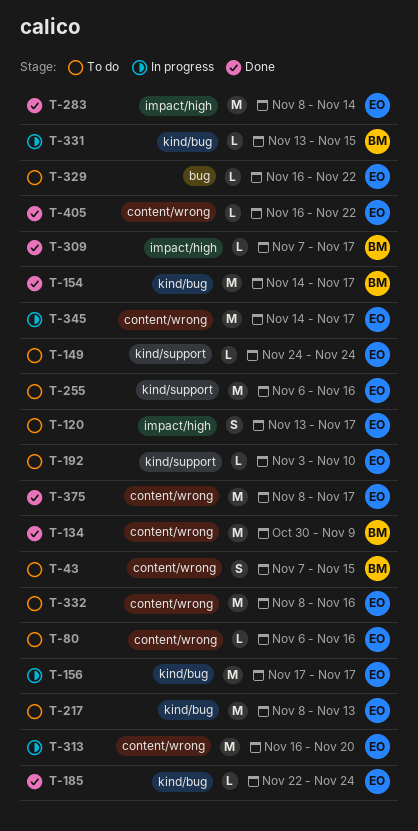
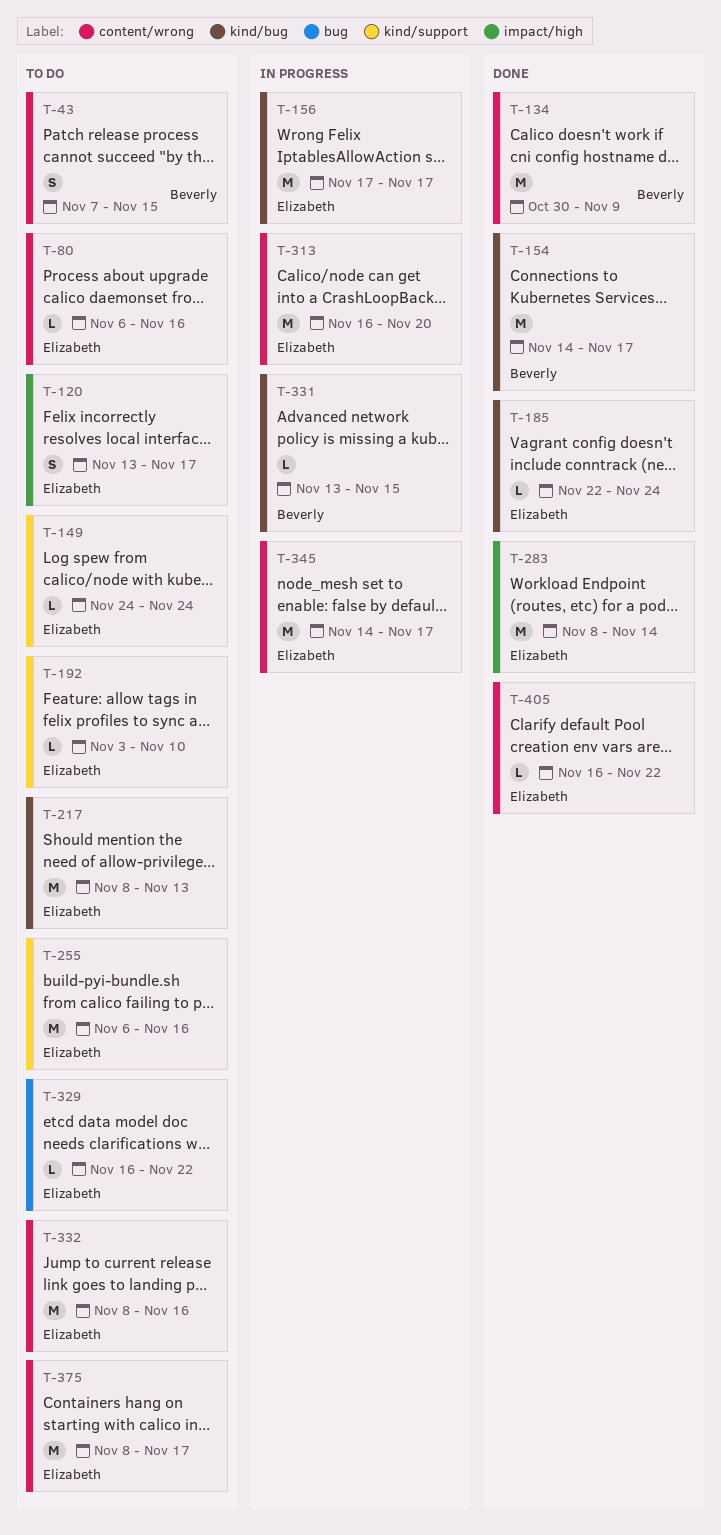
T-309: present -> none
T-375, status: Done -> To do

